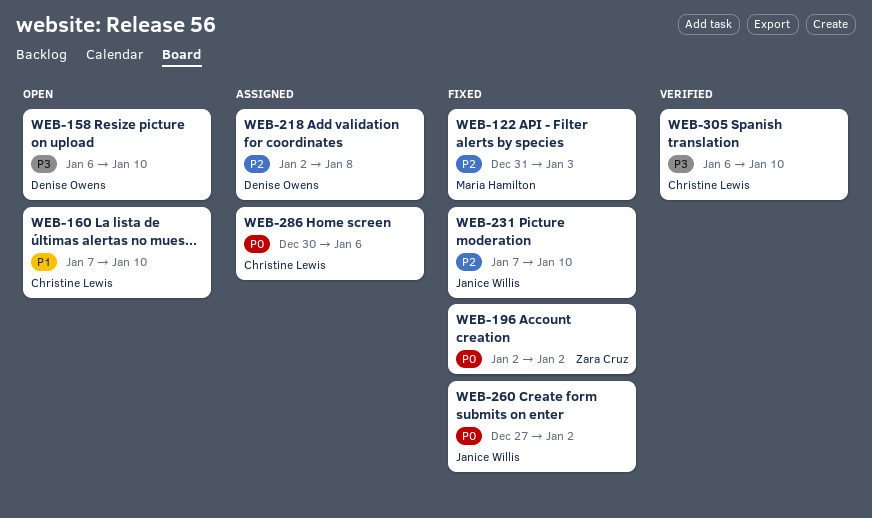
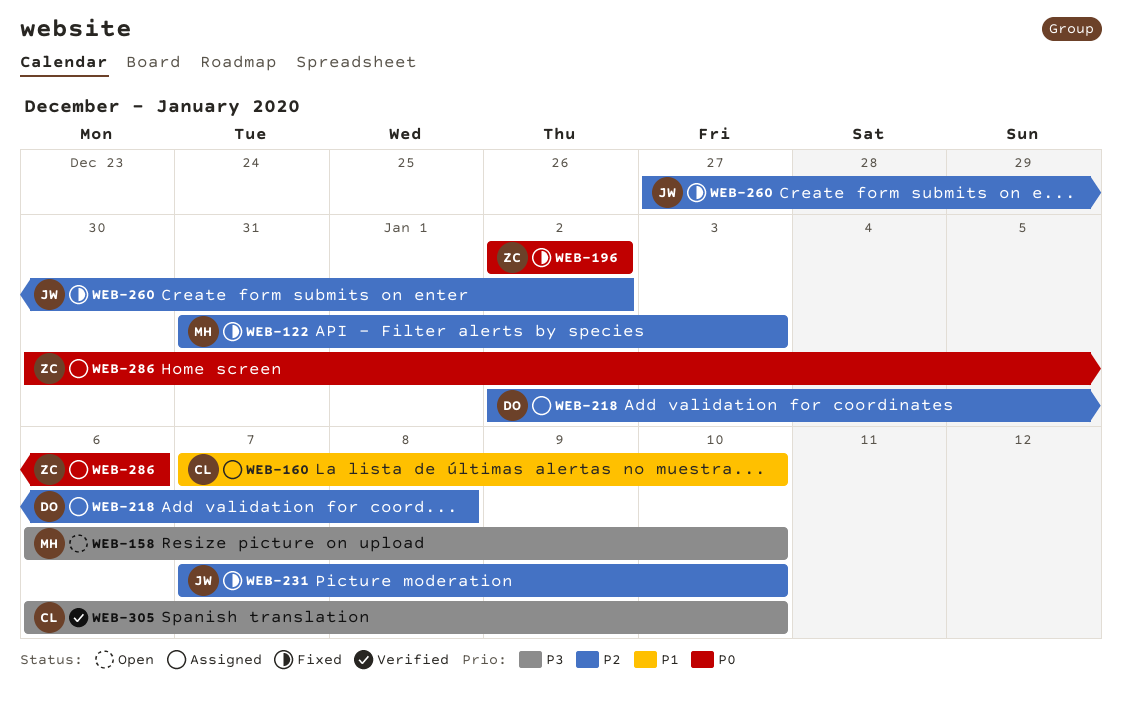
WEB-158, owner: Denise Owens -> Maria Hamilton
WEB-160, status: Open -> Assigned
WEB-260, priority: P0 -> P2
WEB-286, owner: Christine Lewis -> Zara Cruz

